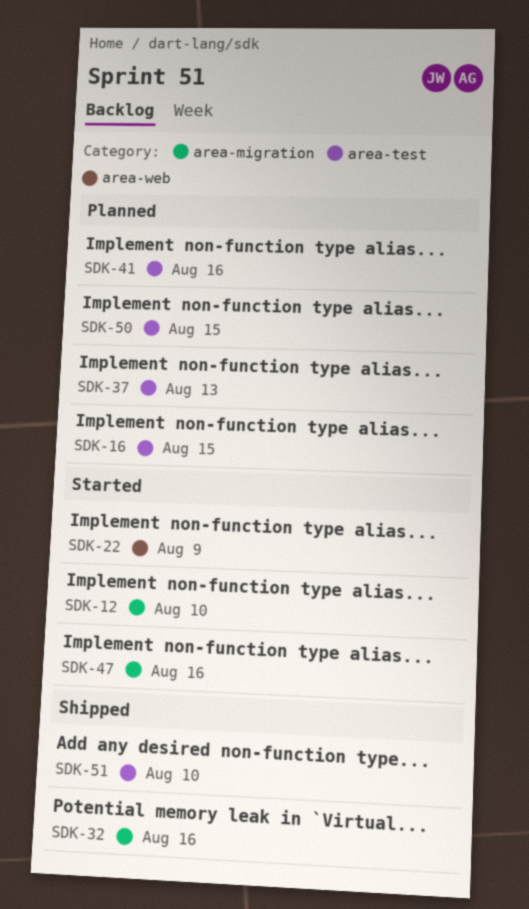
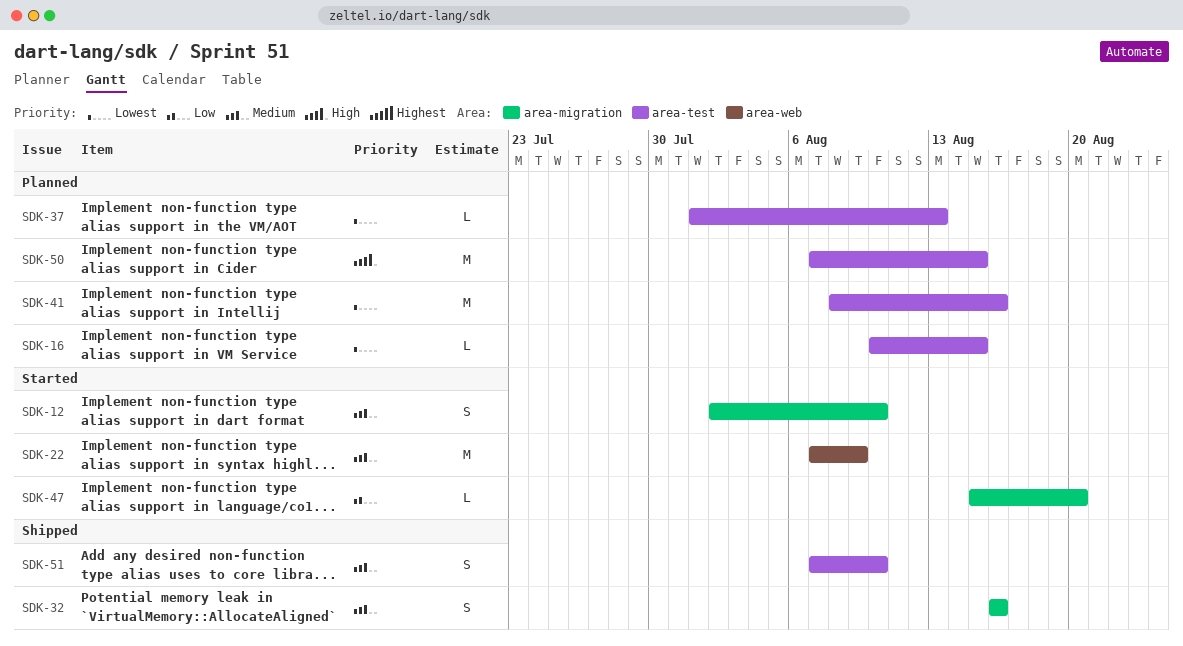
SDK-47, due: Aug 16 -> Aug 20

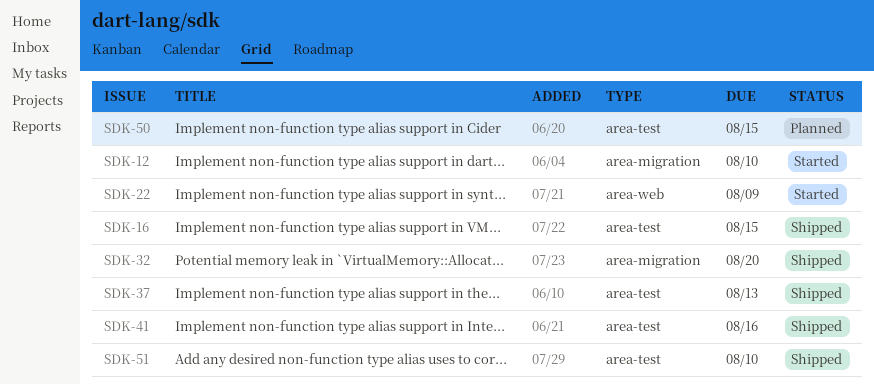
SDK-16, status: Planned -> Shipped
SDK-32, due: Aug 16 -> Aug 20
SDK-37, status: Planned -> Shipped
SDK-41, status: Planned -> Shipped
SDK-47: present -> none

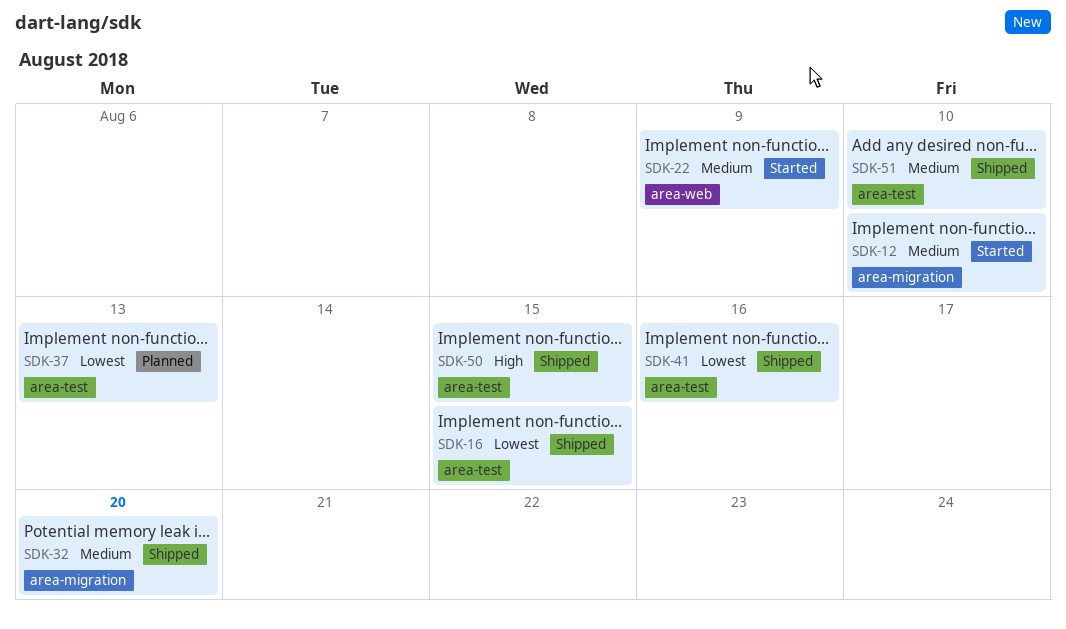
SDK-37, status: Shipped -> Planned
SDK-50, status: Planned -> Shipped

